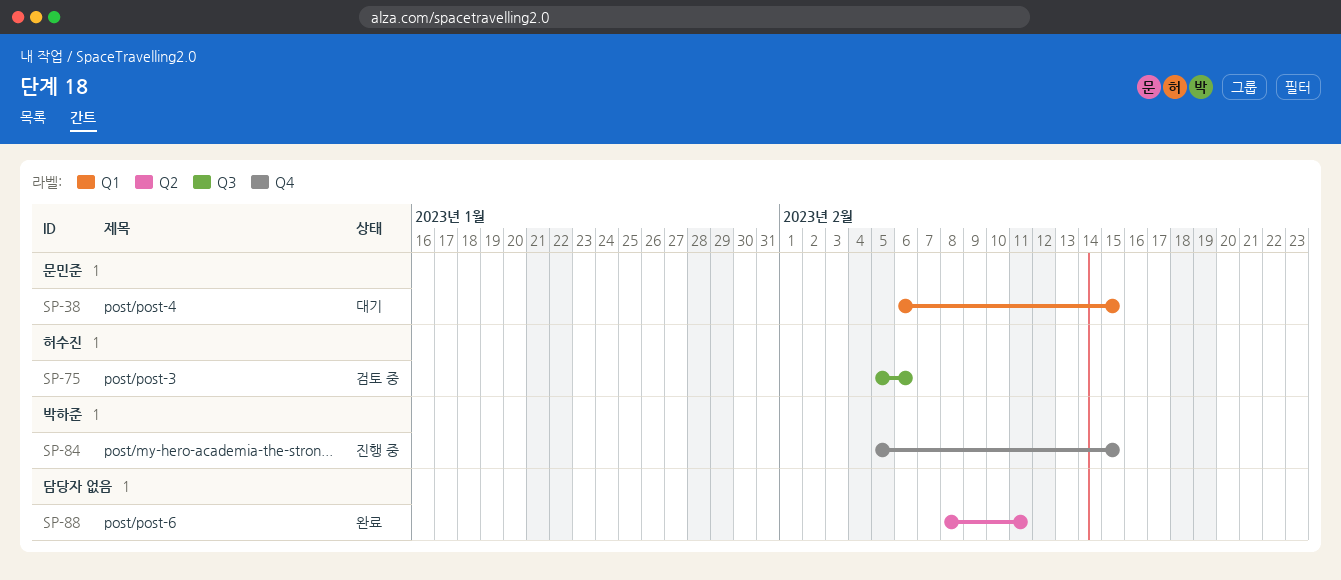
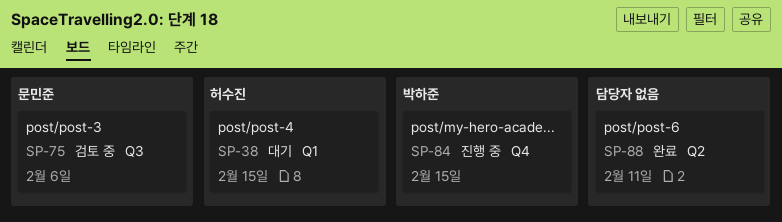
SP-38, owner: 문민준 -> 허수진
SP-75, owner: 허수진 -> 문민준

